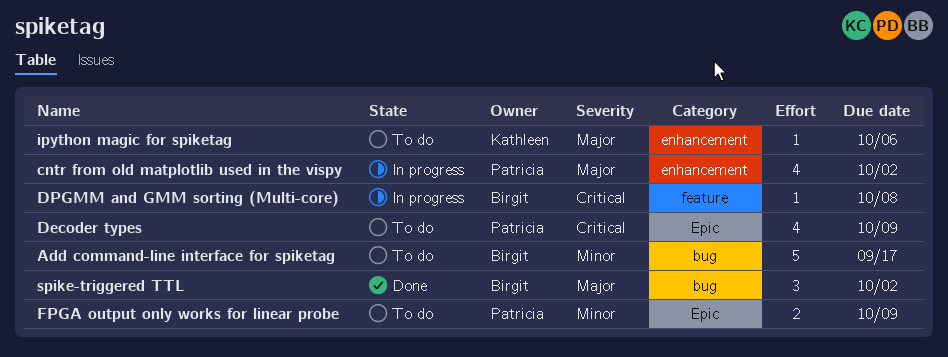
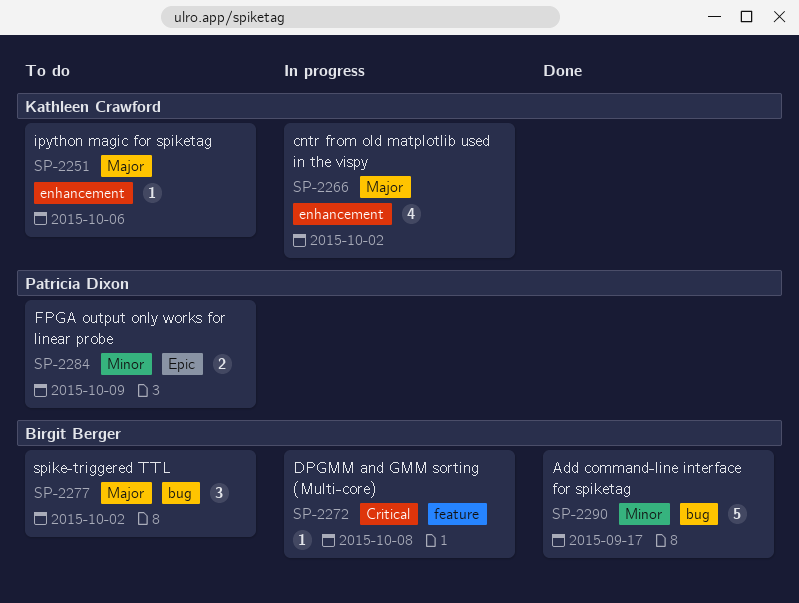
Add command-line interface for spiketag, status: To do -> Done
cntr from old matplotlib used in the vispy, owner: Patricia Dixon -> Kathleen Crawford
Decoder types: present -> none
spike-triggered TTL, status: Done -> To do

